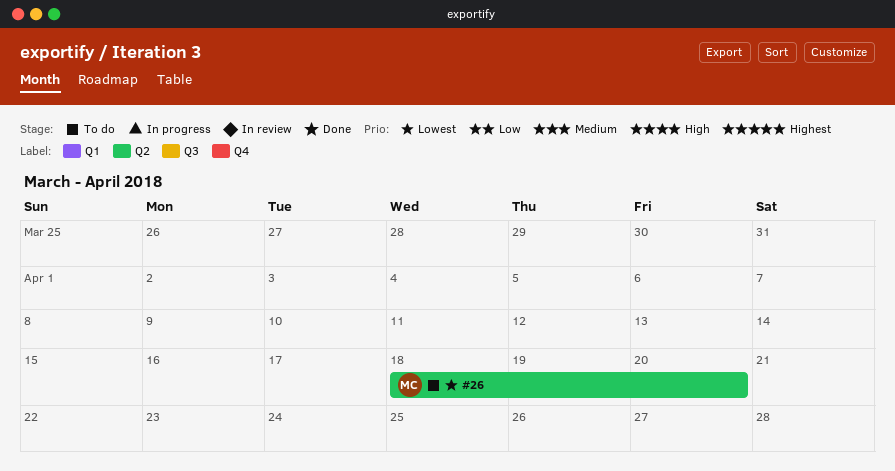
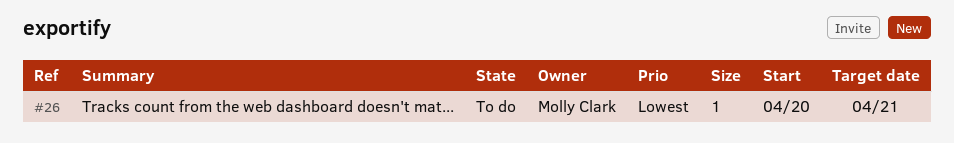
#26, start: Apr 18 -> Apr 20
#26, due: Apr 20 -> Apr 21

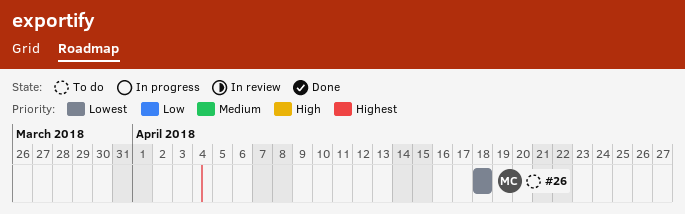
#26, start: Apr 20 -> Apr 18
#26, due: Apr 21 -> Apr 18

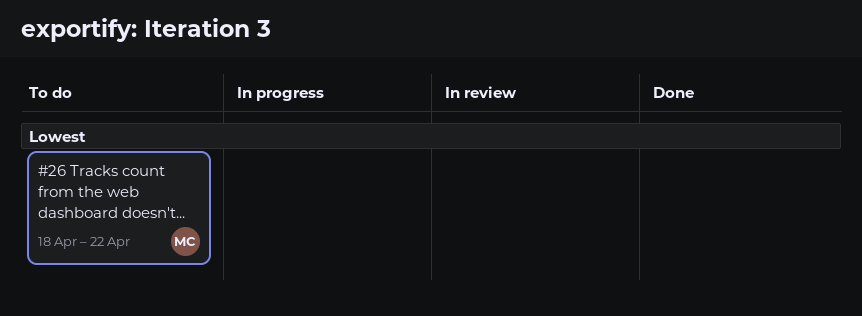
#26, due: Apr 18 -> Apr 22

